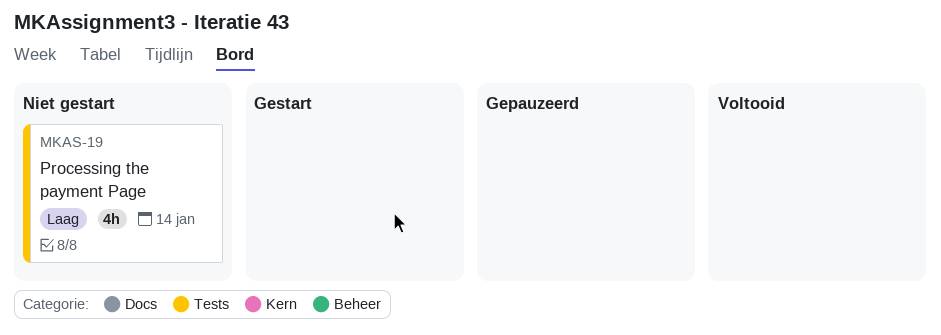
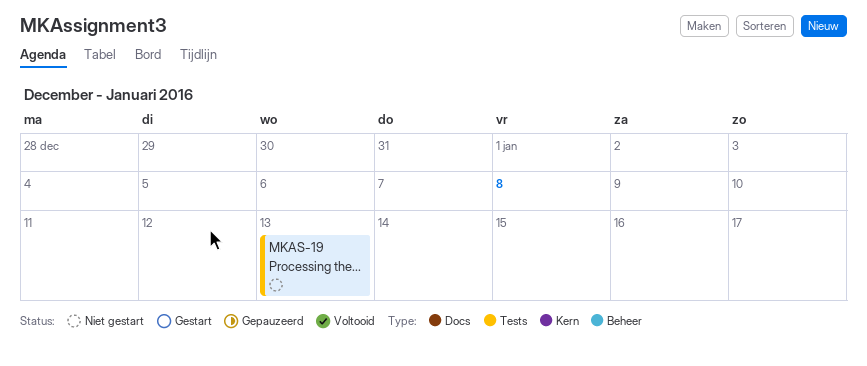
MKAS-19, due: Jan 14 -> Jan 13

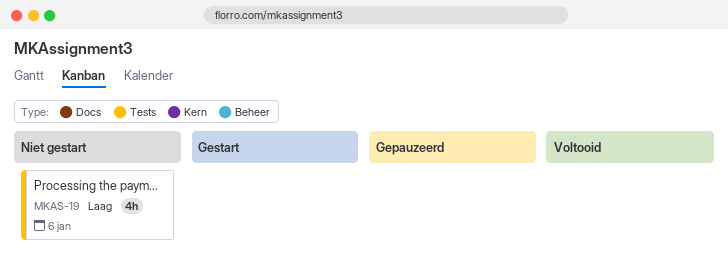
MKAS-19, due: Jan 13 -> Jan 6

